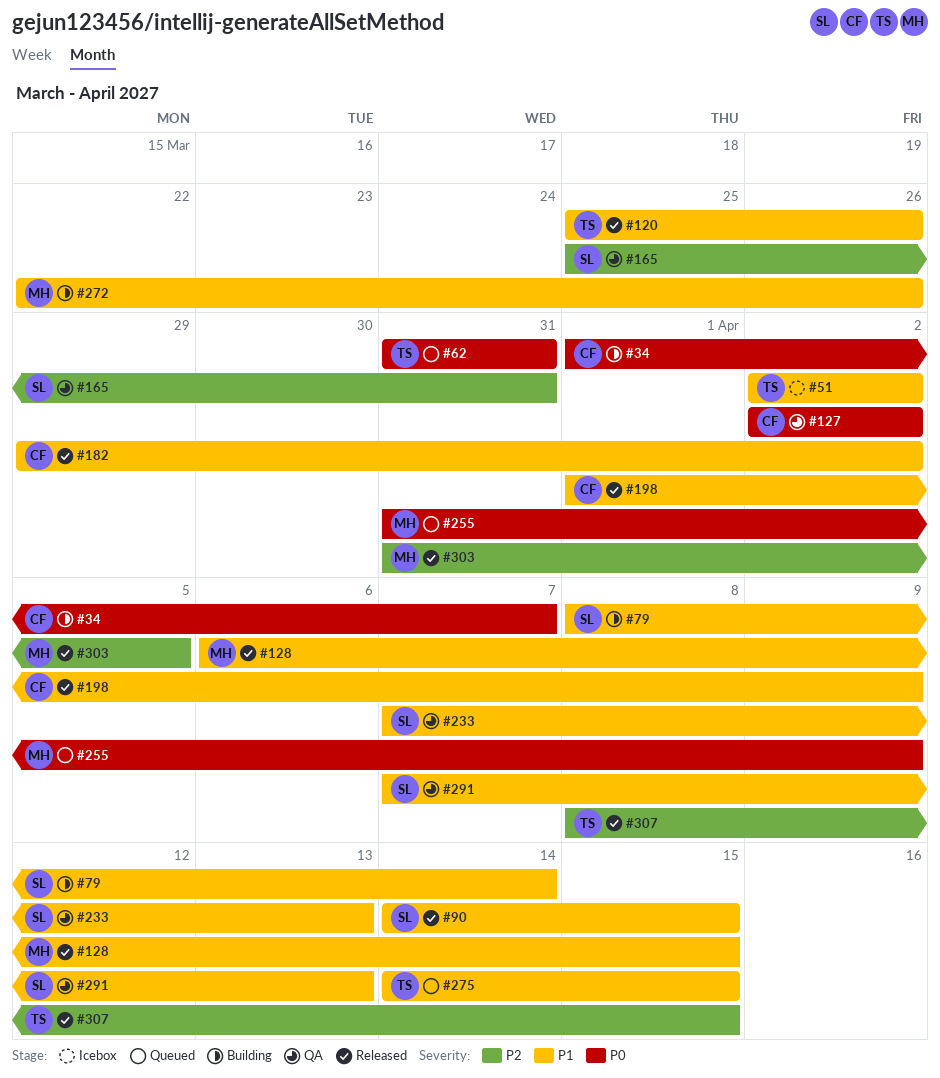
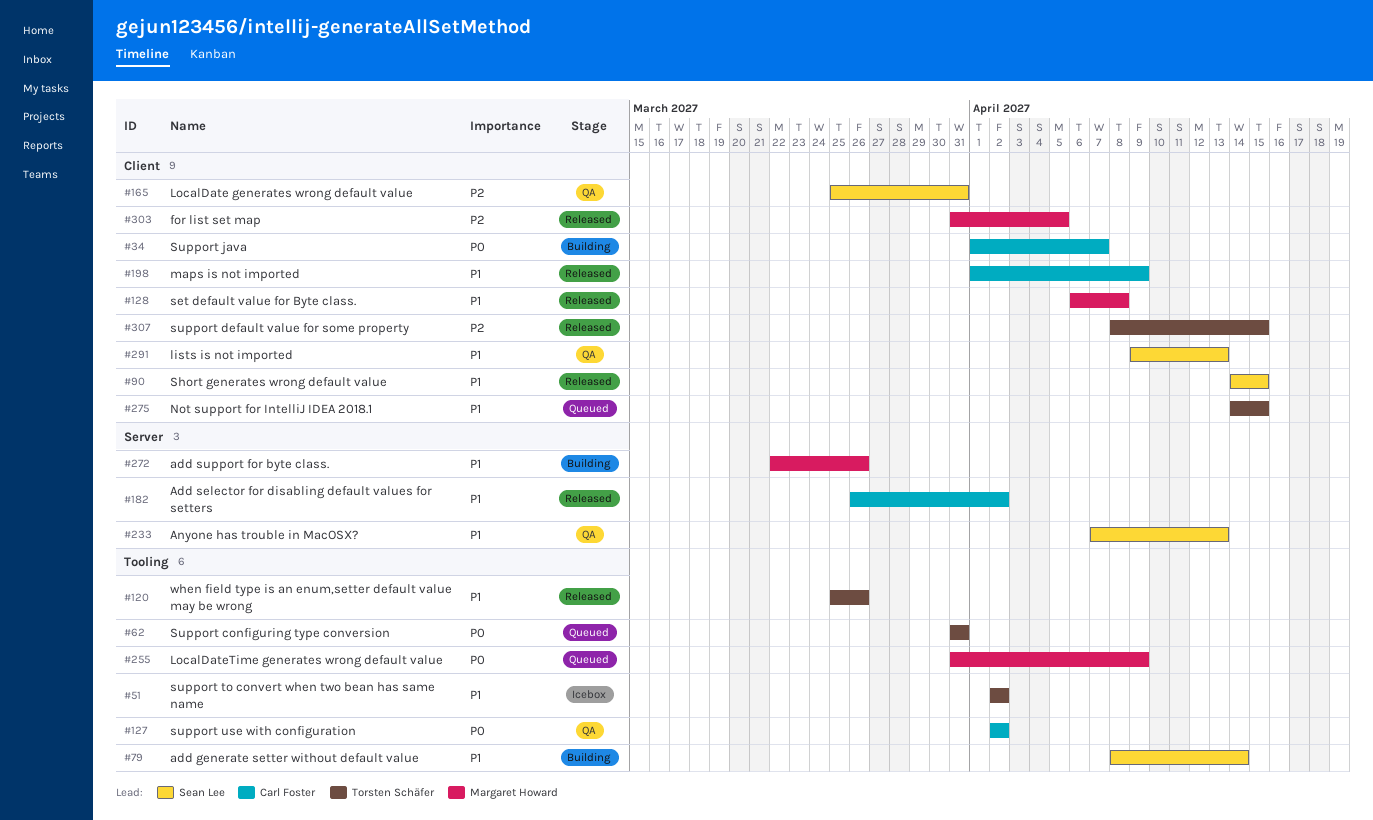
#128, due: Apr 15 -> Apr 8
#182, start: Mar 29 -> Mar 26
#291, start: Apr 7 -> Apr 9

